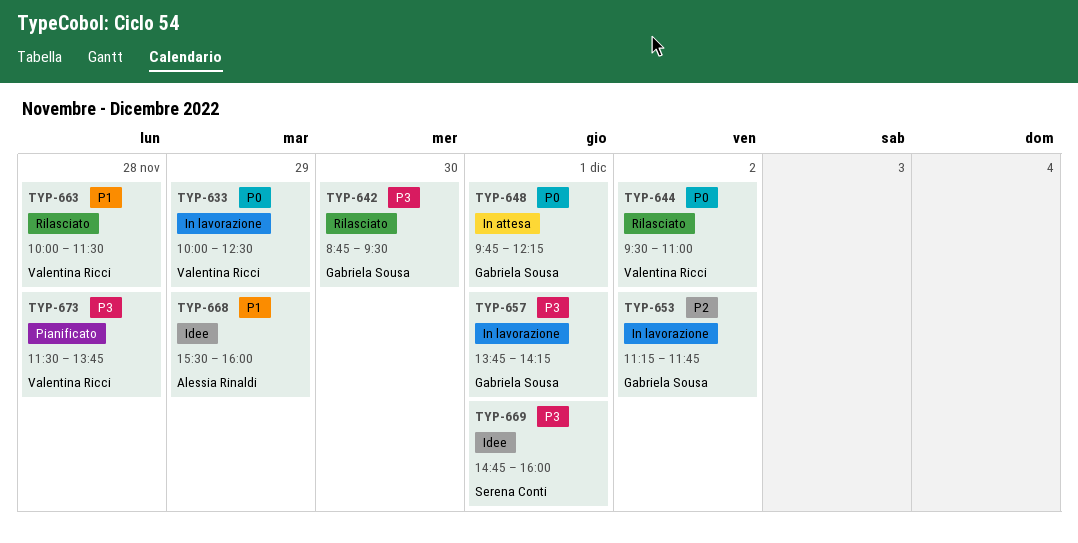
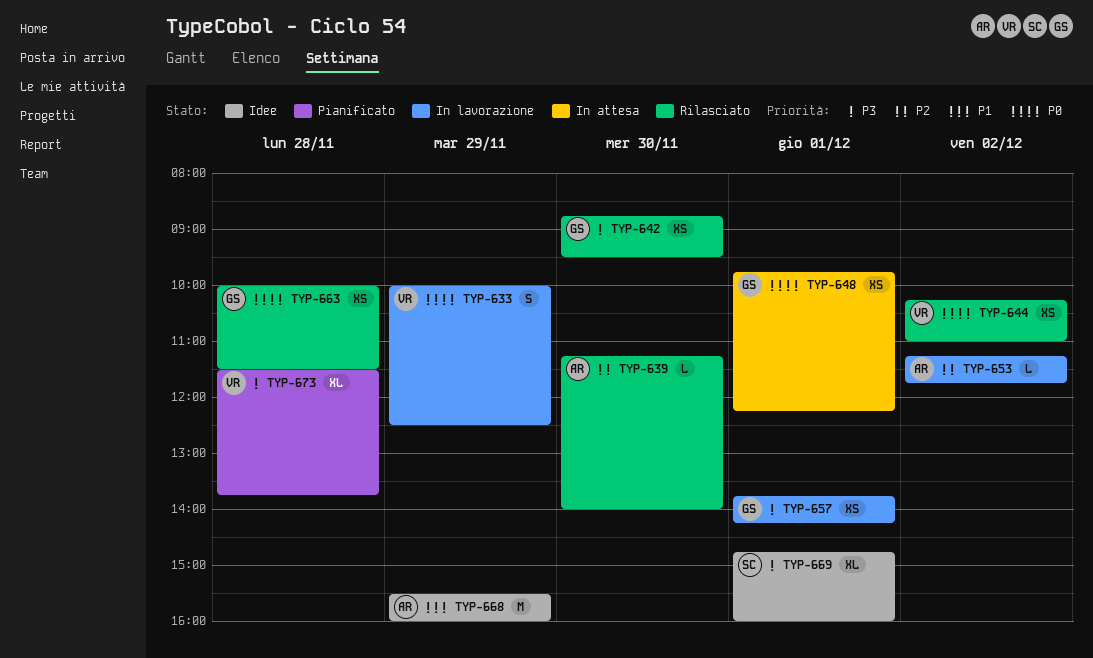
TYP-639: none -> present
TYP-644, begins: 09:30 -> 10:15
TYP-653, owner: Gabriela Sousa -> Alessia Rinaldi
TYP-663, owner: Valentina Ricci -> Gabriela Sousa
TYP-663, priority: P1 -> P0

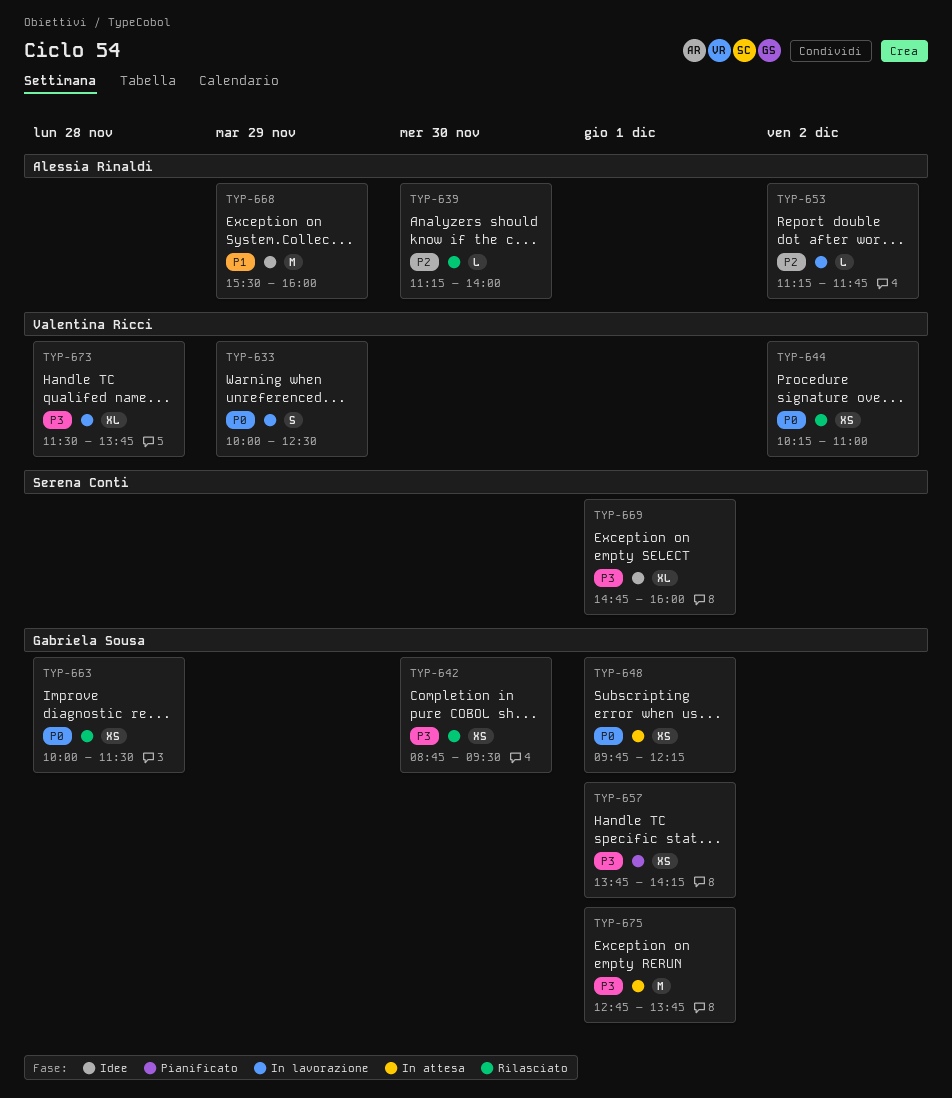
TYP-657, status: In lavorazione -> Pianificato
TYP-673, status: Pianificato -> In lavorazione
TYP-675: none -> present

